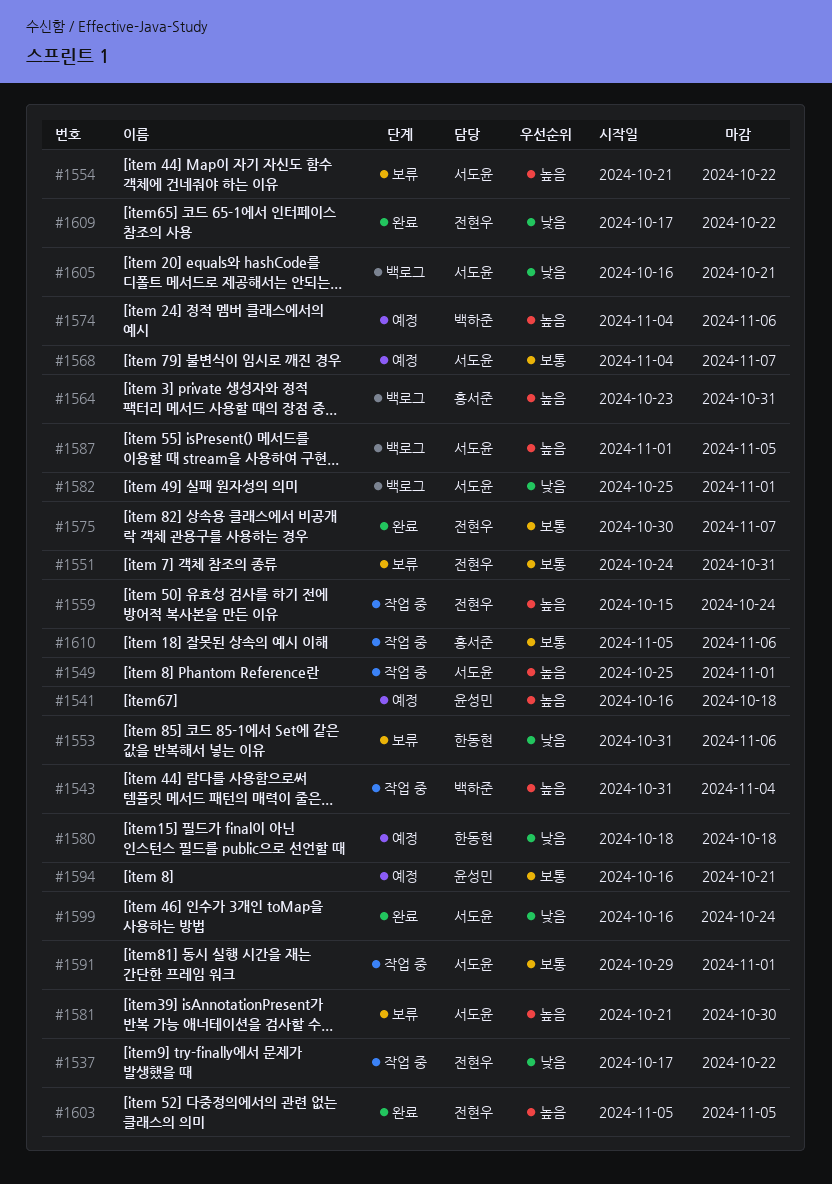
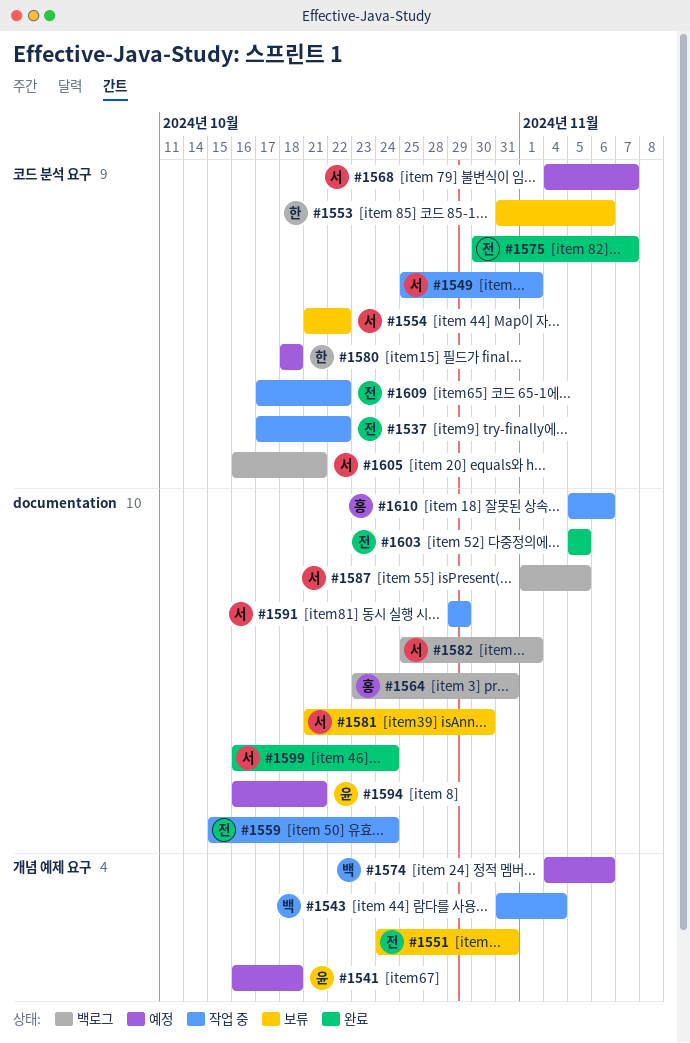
#1591, due: Nov 1 -> Oct 29
#1609, status: 완료 -> 작업 중

